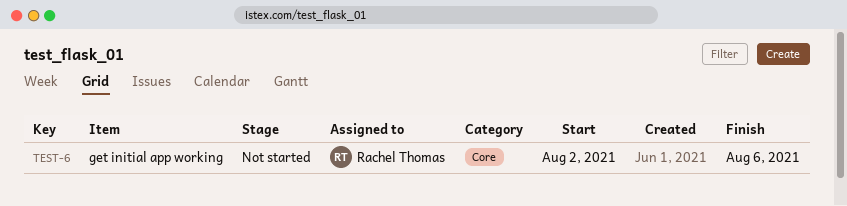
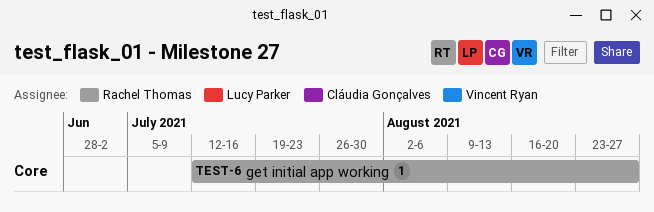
TEST-6, start: Aug 2 -> Jul 12
TEST-6, due: Aug 6 -> Aug 27

